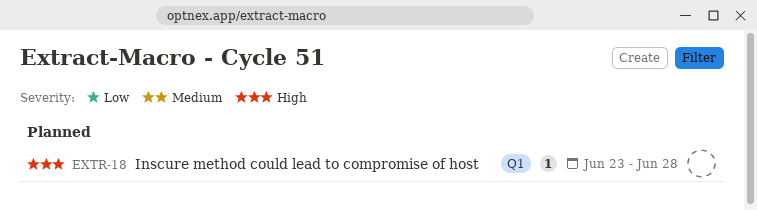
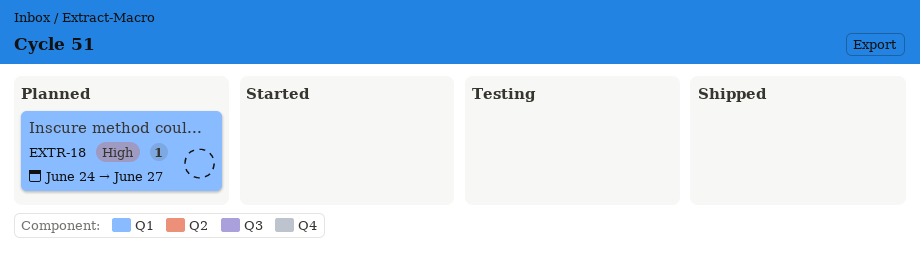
EXTR-18, start: Jun 23 -> Jun 24
EXTR-18, due: Jun 28 -> Jun 27

